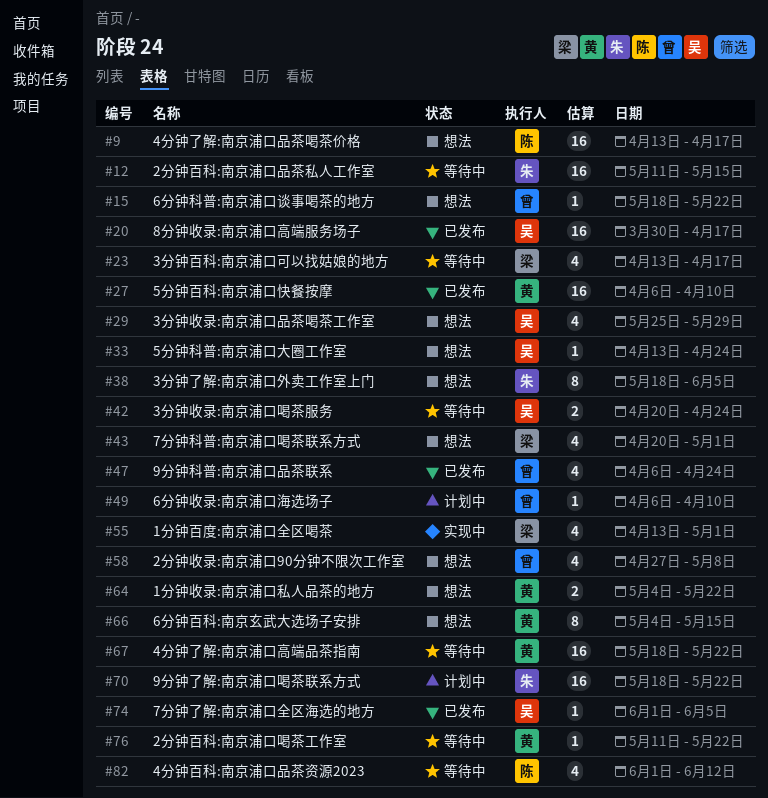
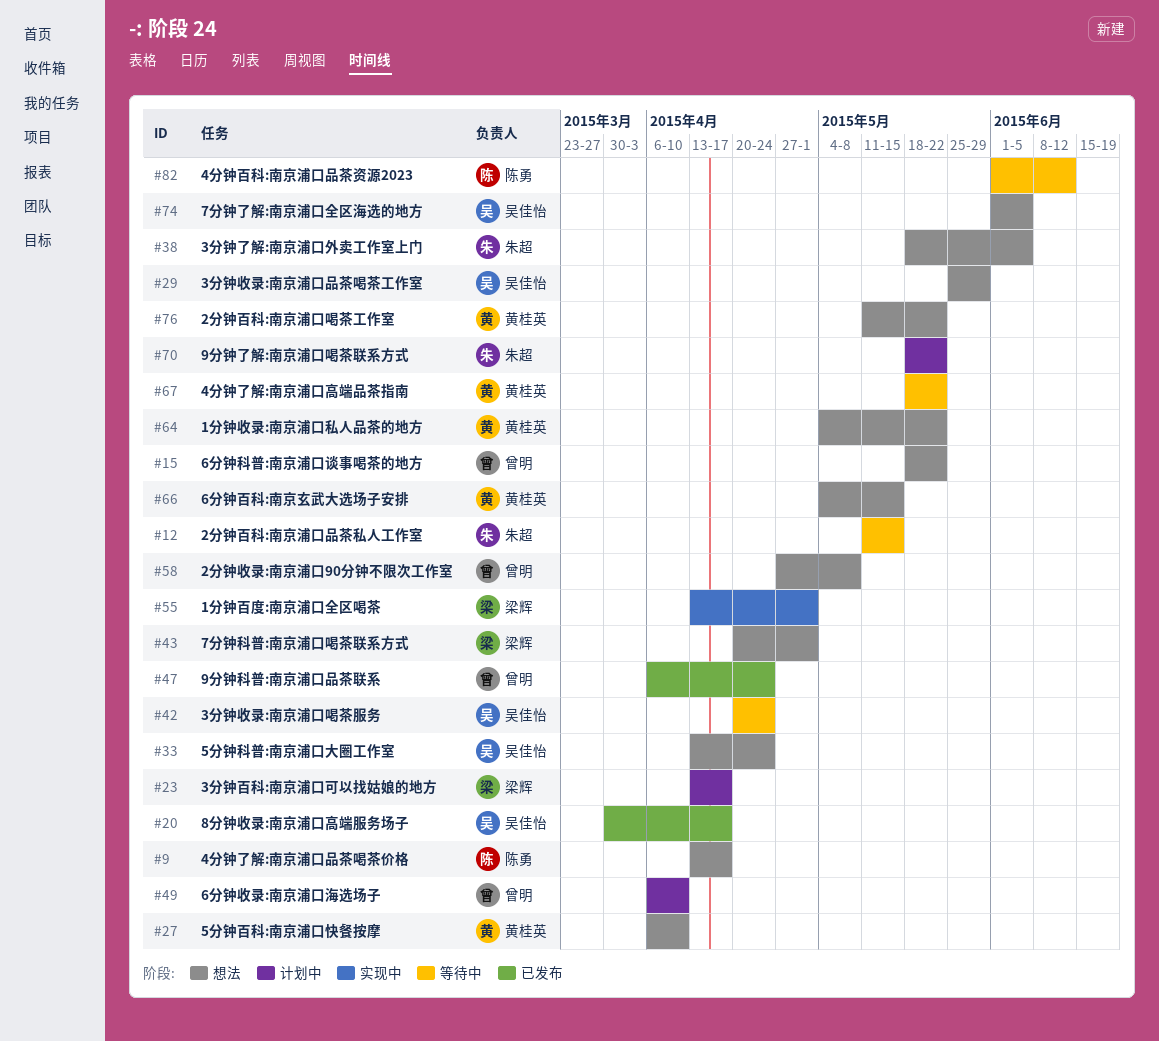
#23, status: 等待中 -> 计划中
#27, status: 已发布 -> 想法
#74, status: 已发布 -> 想法
#76, status: 等待中 -> 想法

